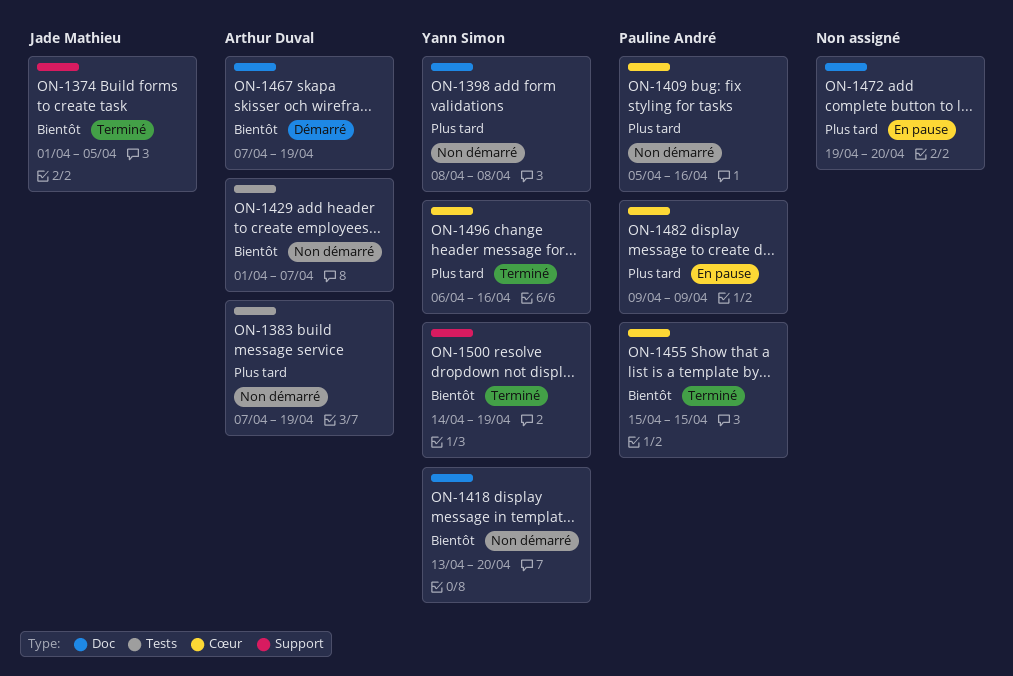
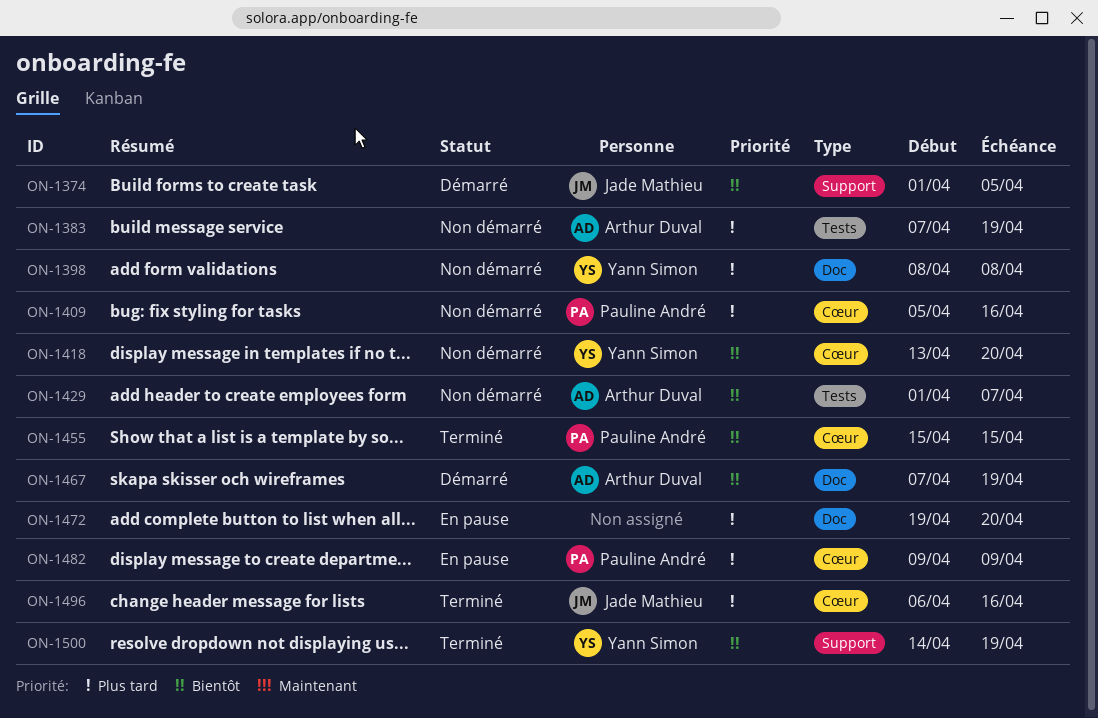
ON-1374, status: Terminé -> Démarré
ON-1418, label: Doc -> Cœur
ON-1496, owner: Yann Simon -> Jade Mathieu

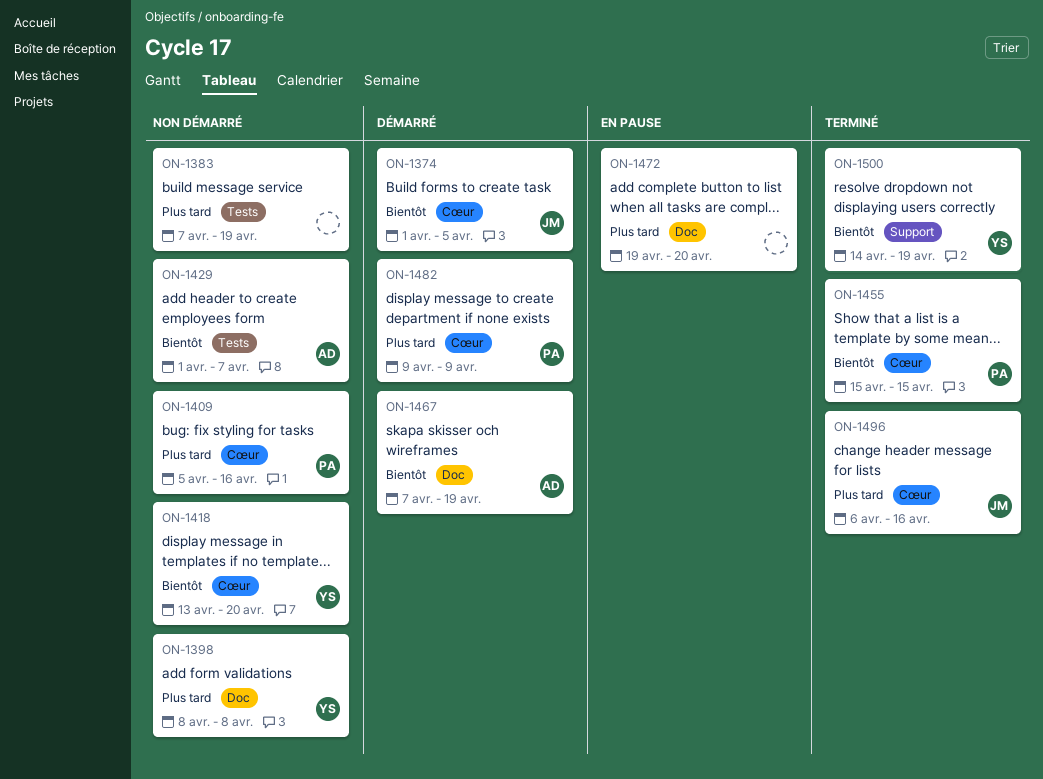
ON-1374, label: Support -> Cœur
ON-1383, owner: Arthur Duval -> none
ON-1482, status: En pause -> Démarré

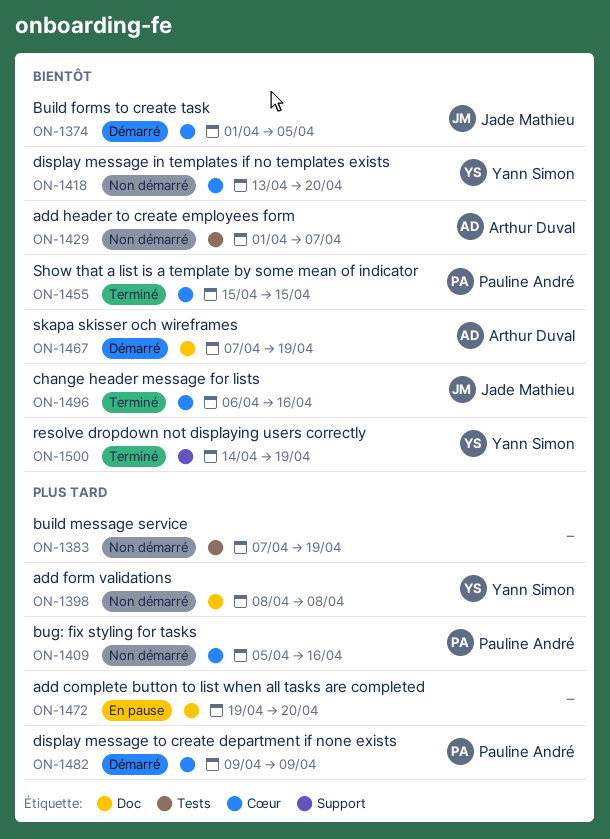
ON-1496, priority: Plus tard -> Bientôt

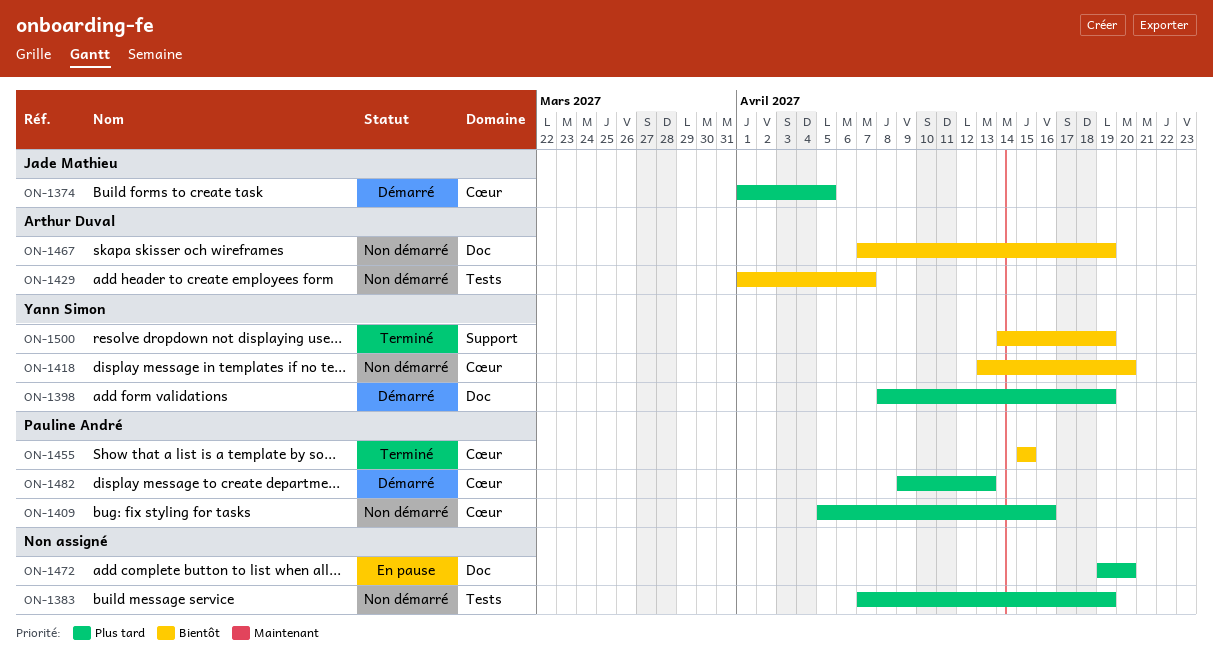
ON-1374, priority: Bientôt -> Plus tard
ON-1398, status: Non démarré -> Démarré
ON-1398, due: Apr 8 -> Apr 19
ON-1467, status: Démarré -> Non démarré
ON-1482, due: Apr 9 -> Apr 13
ON-1496: present -> none

